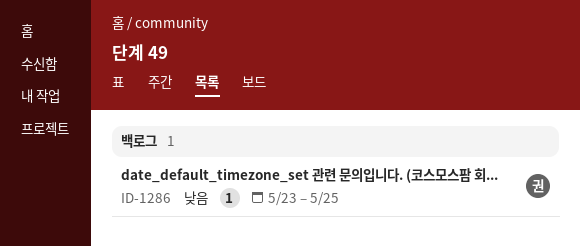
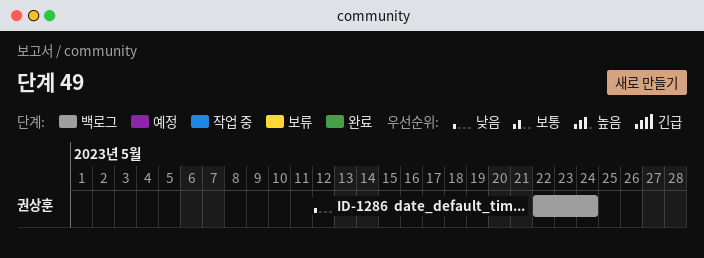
ID-1286, start: May 23 -> May 22
ID-1286, due: May 25 -> May 24

